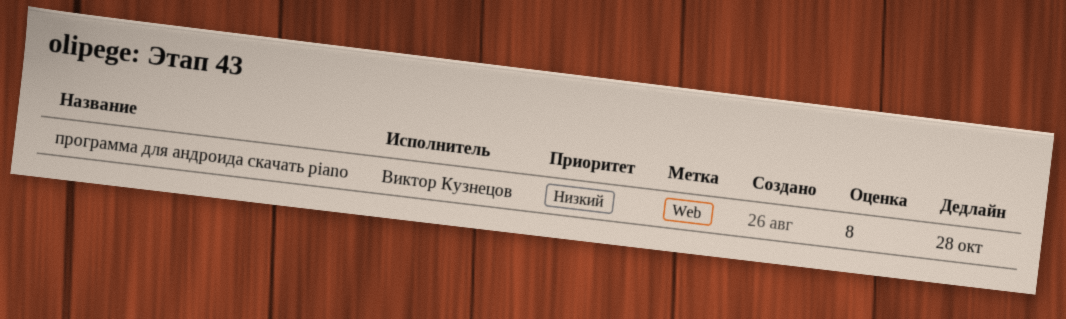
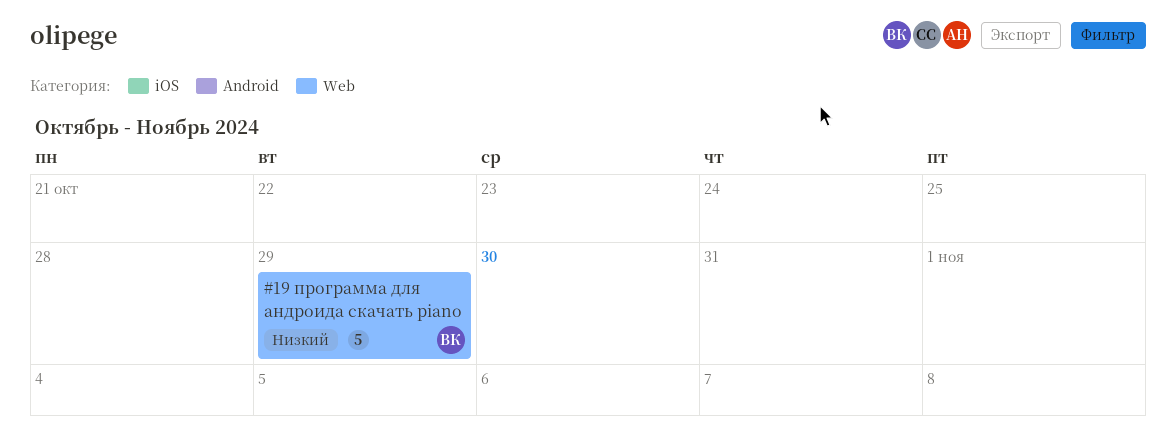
программа для андроида скачать piano, estimate: 8 -> 5
программа для андроида скачать piano, due: Oct 28 -> Oct 29

